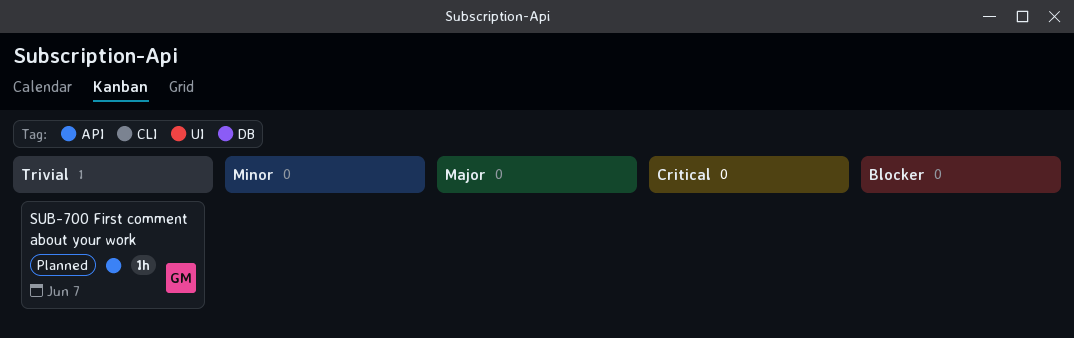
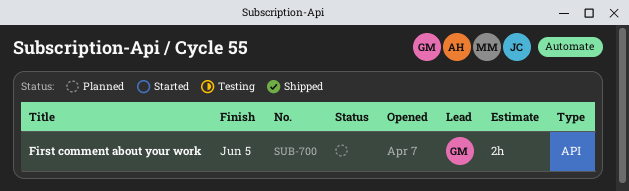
SUB-700, estimate: 1h -> 2h
SUB-700, due: Jun 7 -> Jun 5

